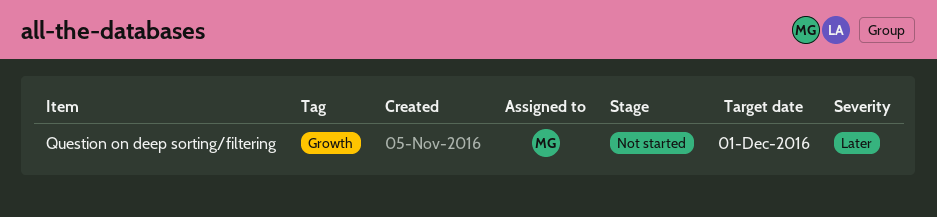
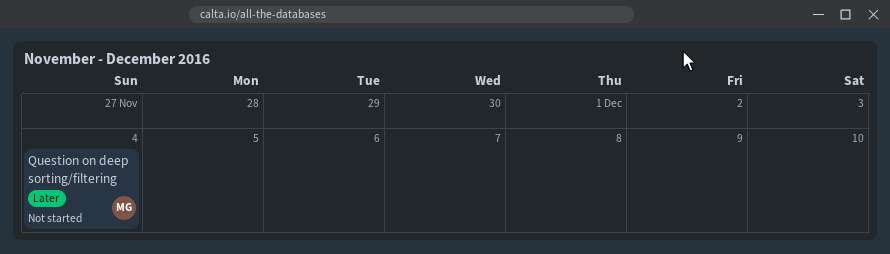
Question on deep sorting/filtering, due: Dec 1 -> Dec 4

